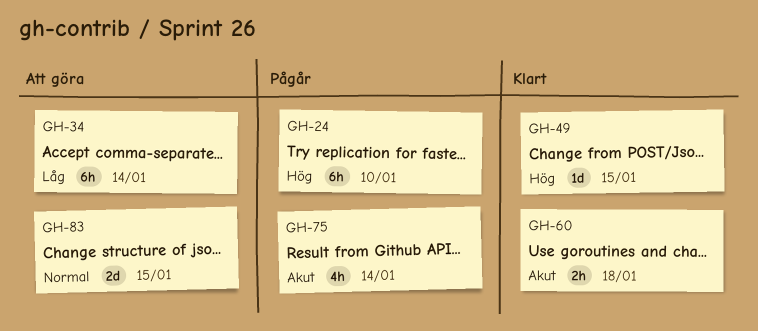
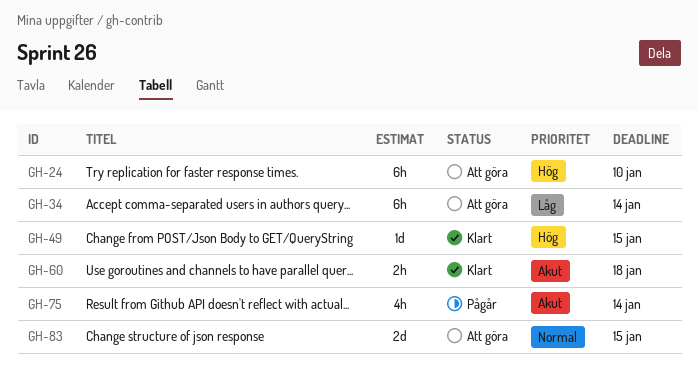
GH-24, status: Pågår -> Att göra

